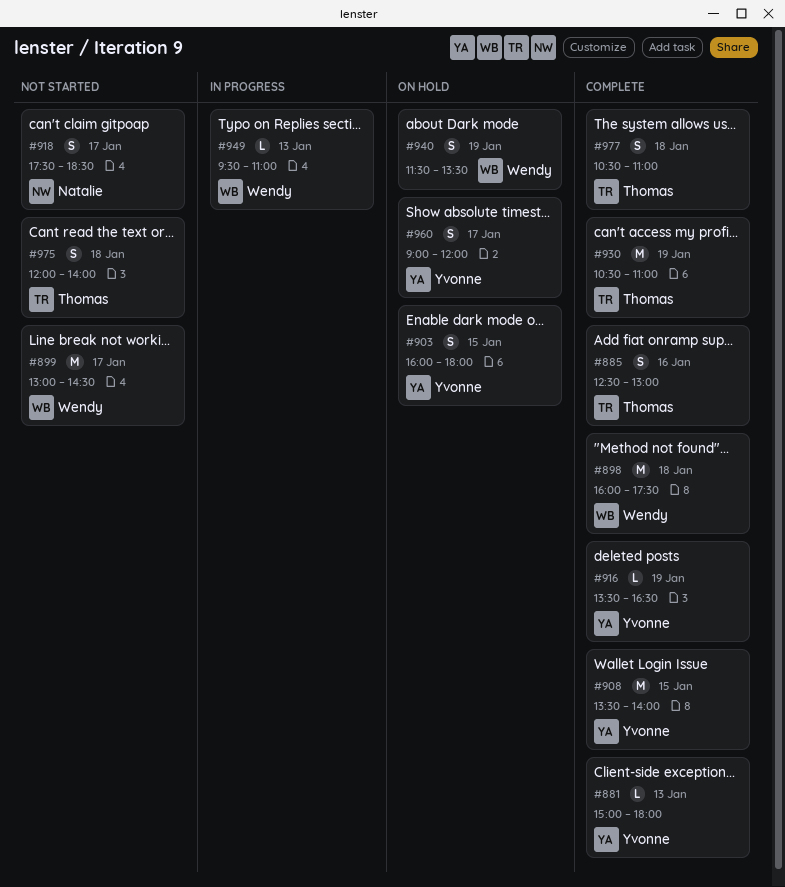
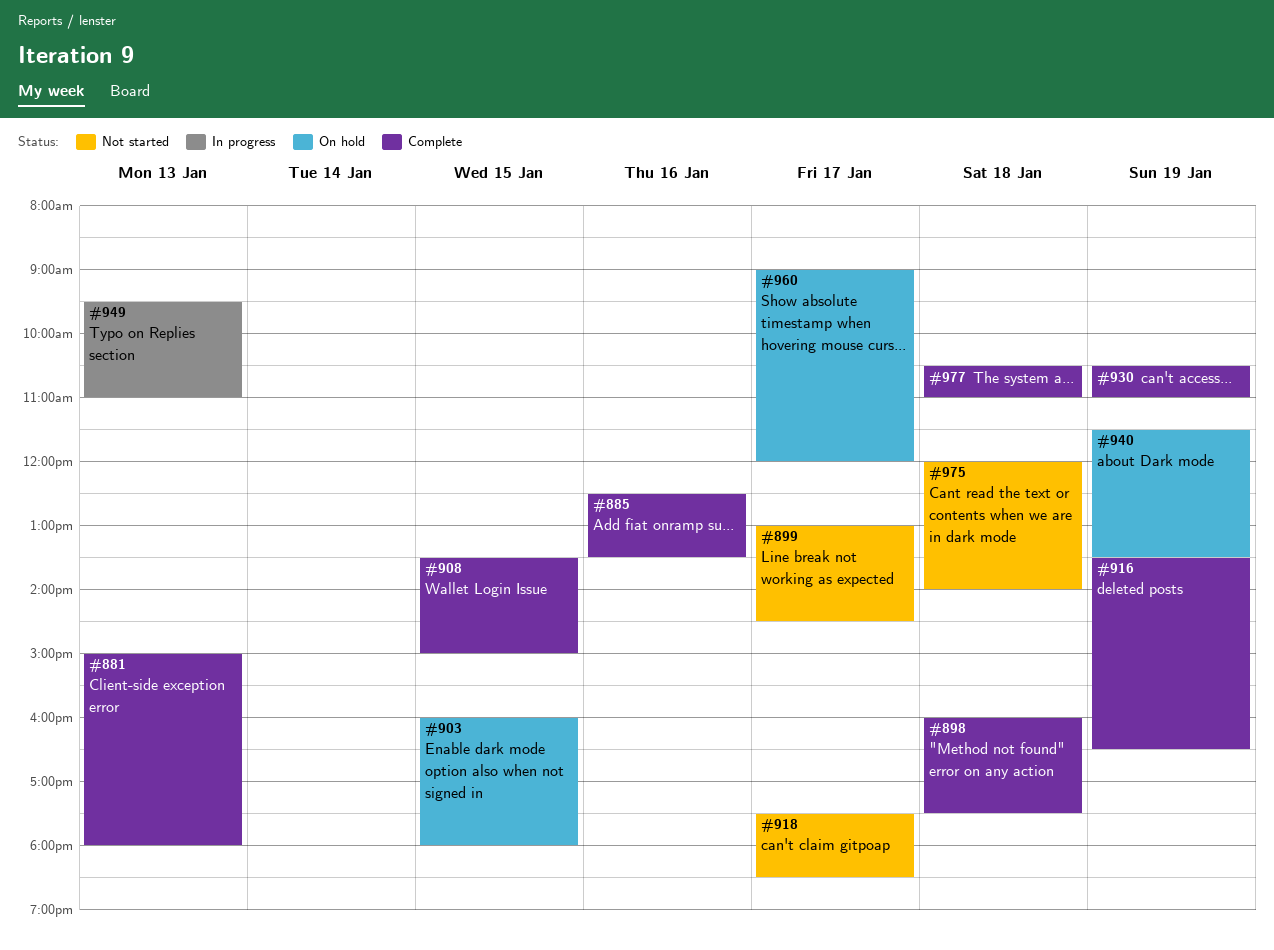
#885, ends: 13:00 -> 13:30
#908, ends: 14:00 -> 15:00

